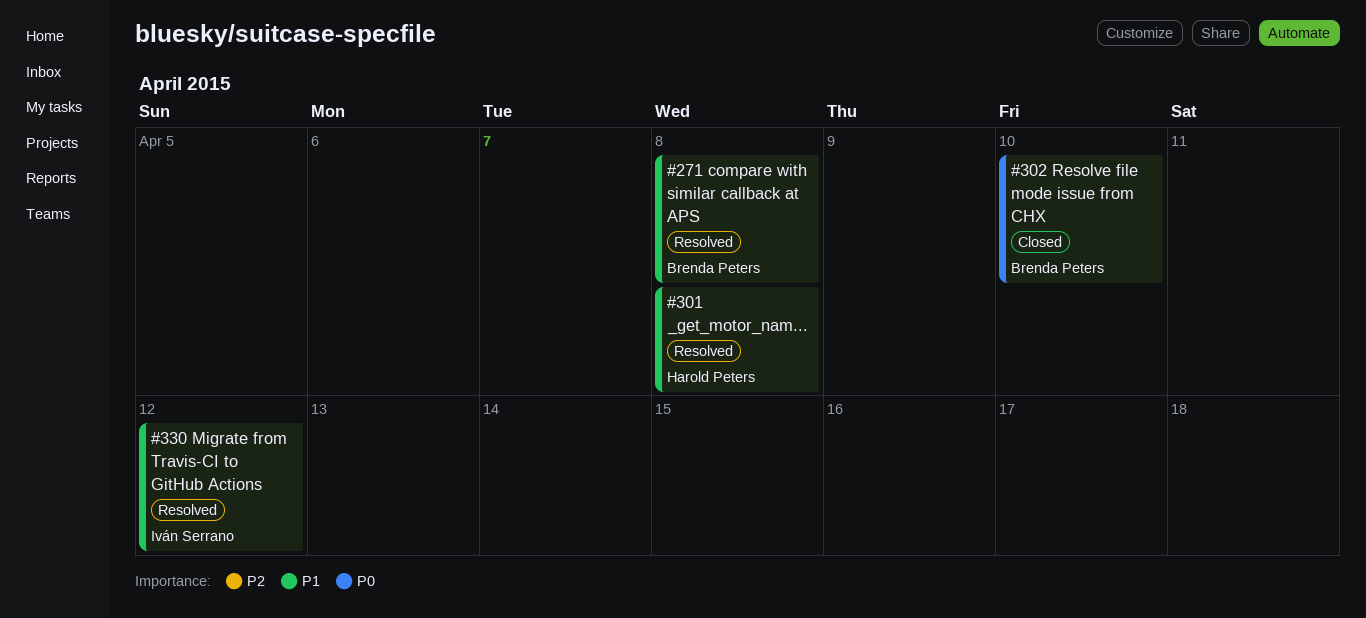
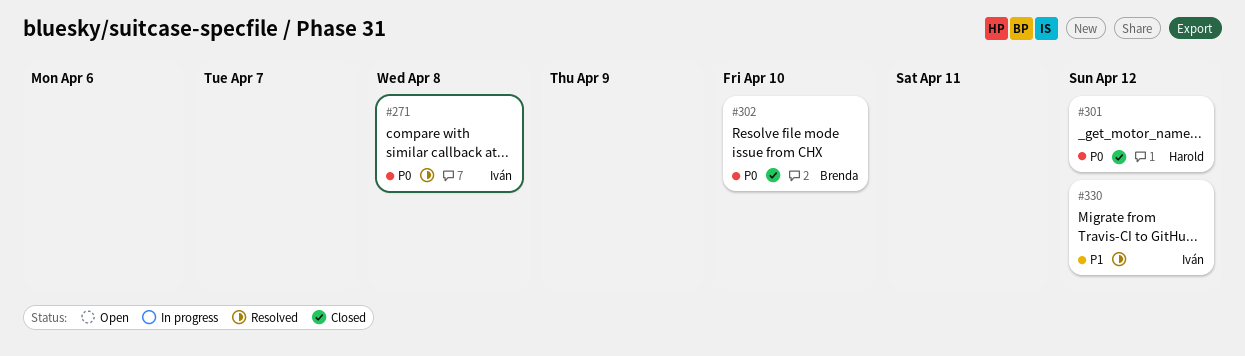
#271, owner: Brenda Peters -> Iván Serrano
#271, priority: P1 -> P0
#301, status: Resolved -> Closed
#301, priority: P1 -> P0
#301, due: Apr 8 -> Apr 12

